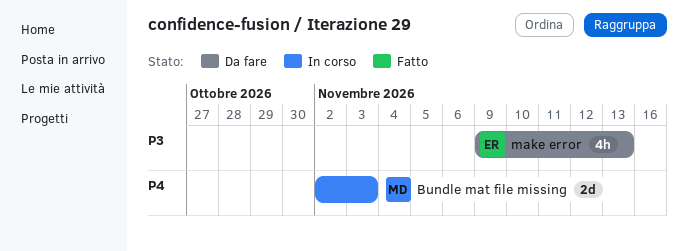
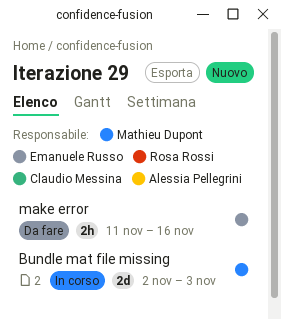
make error, estimate: 4h -> 2h
make error, start: Nov 9 -> Nov 11
make error, due: Nov 13 -> Nov 16

